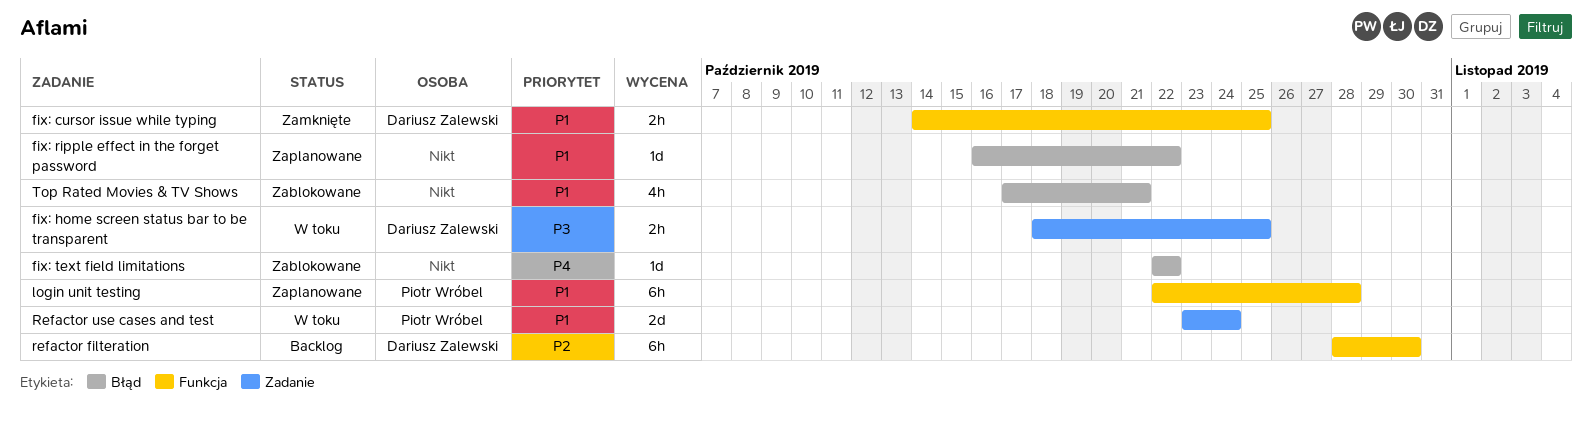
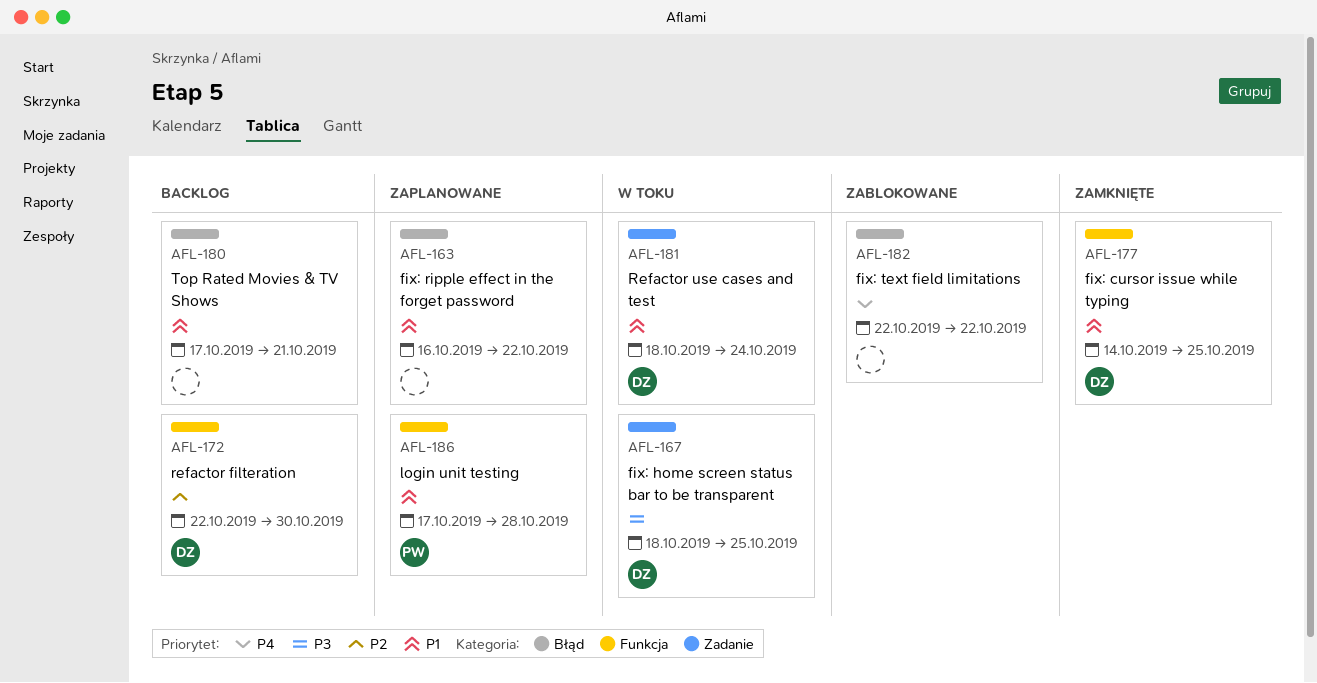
login unit testing, start: Oct 22 -> Oct 17
refactor filteration, start: Oct 28 -> Oct 22
Refactor use cases and test, owner: Piotr Wróbel -> Dariusz Zalewski
Refactor use cases and test, start: Oct 23 -> Oct 18
Top Rated Movies & TV Shows, status: Zablokowane -> Backlog

